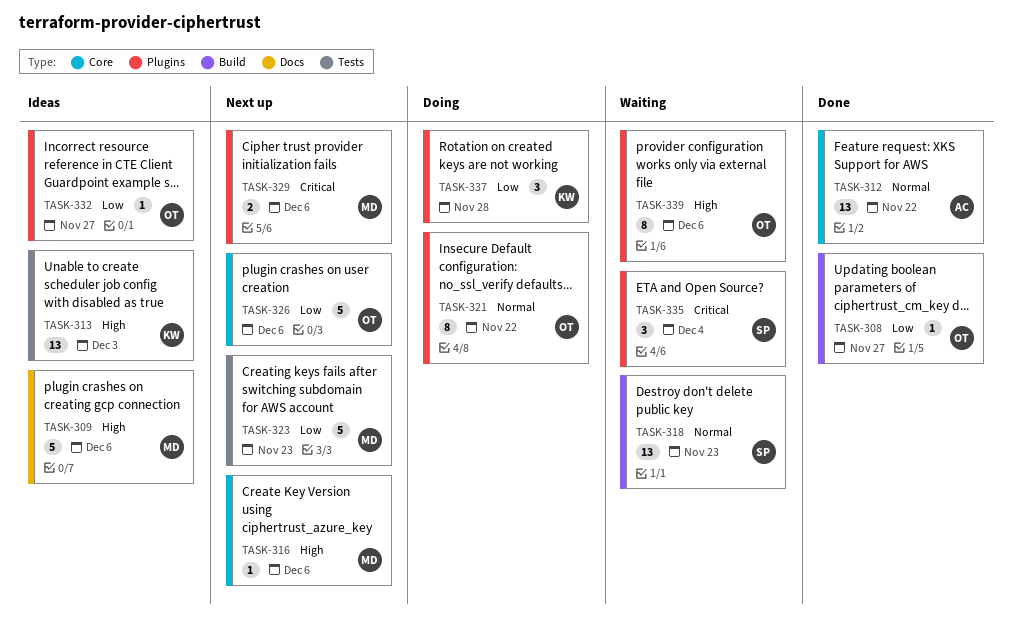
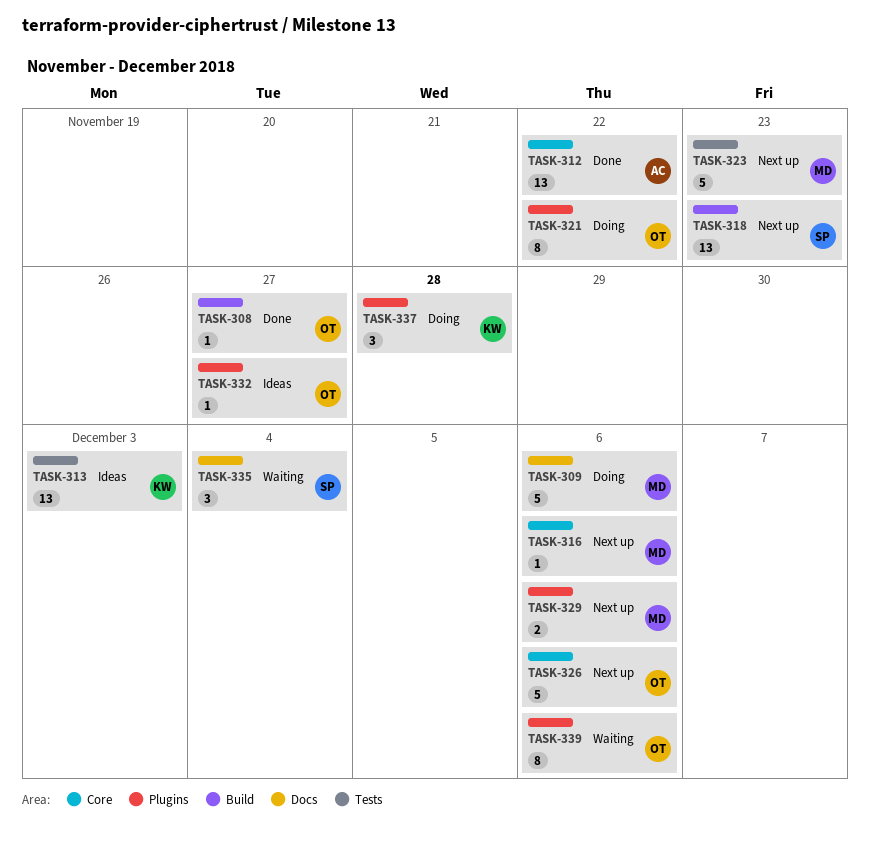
TASK-309, status: Ideas -> Doing
TASK-318, status: Waiting -> Next up
TASK-335, label: Plugins -> Docs

